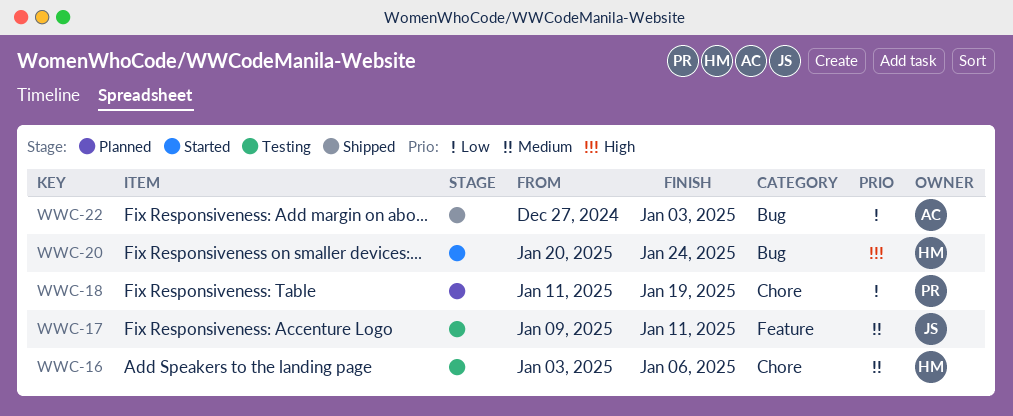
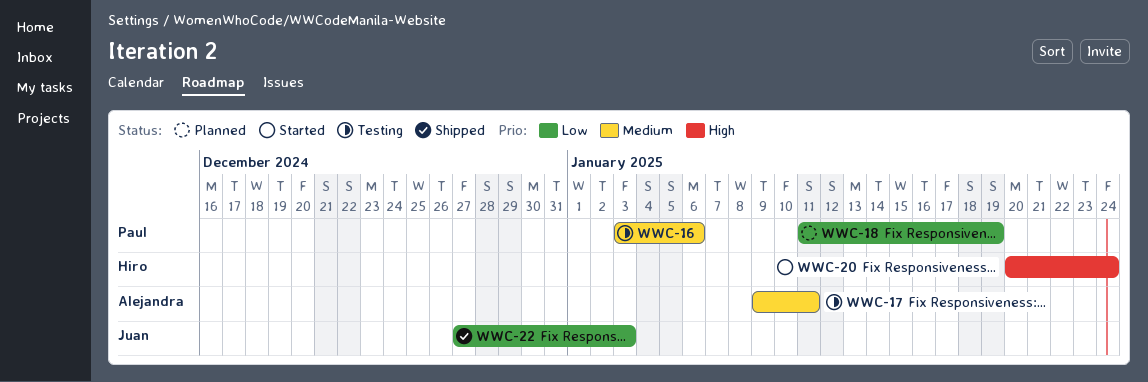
WWC-16, owner: Hiro -> Paul
WWC-17, owner: Juan -> Alejandra
WWC-22, owner: Alejandra -> Juan

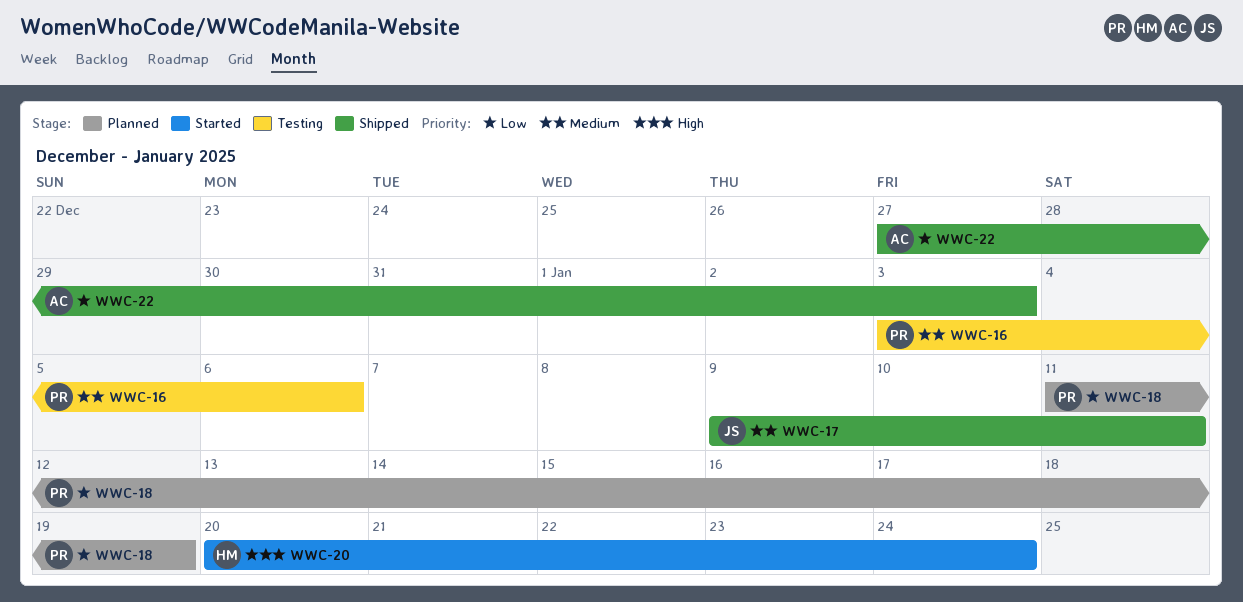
WWC-17, status: Testing -> Shipped
WWC-17, owner: Alejandra -> Juan
WWC-22, owner: Juan -> Alejandra

